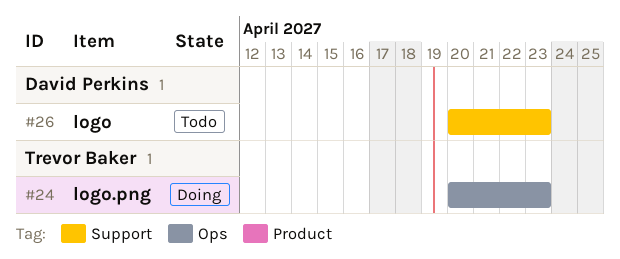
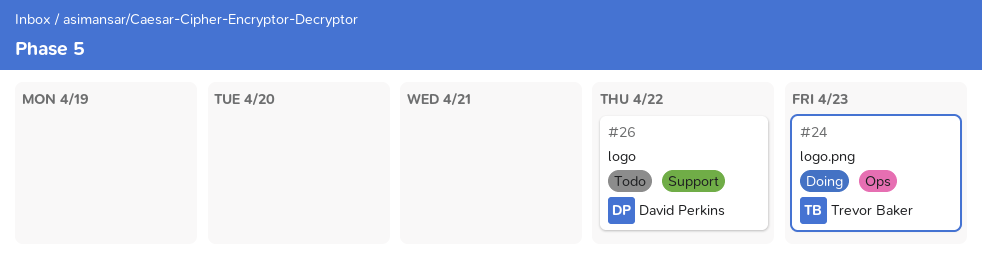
#26, due: Apr 23 -> Apr 22

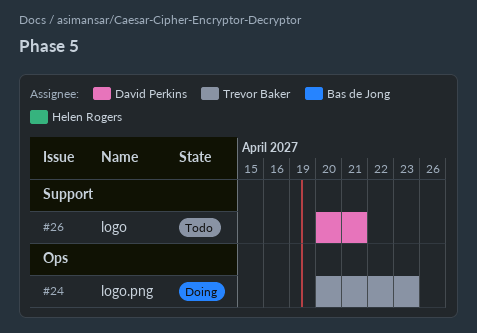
#26, due: Apr 22 -> Apr 21

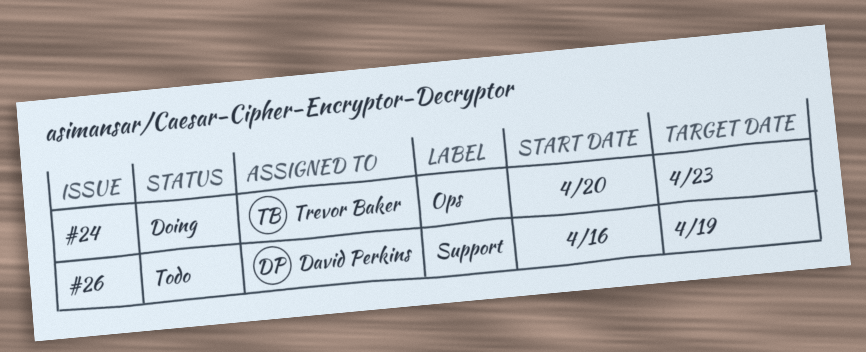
#26, start: Apr 20 -> Apr 16
#26, due: Apr 21 -> Apr 19

